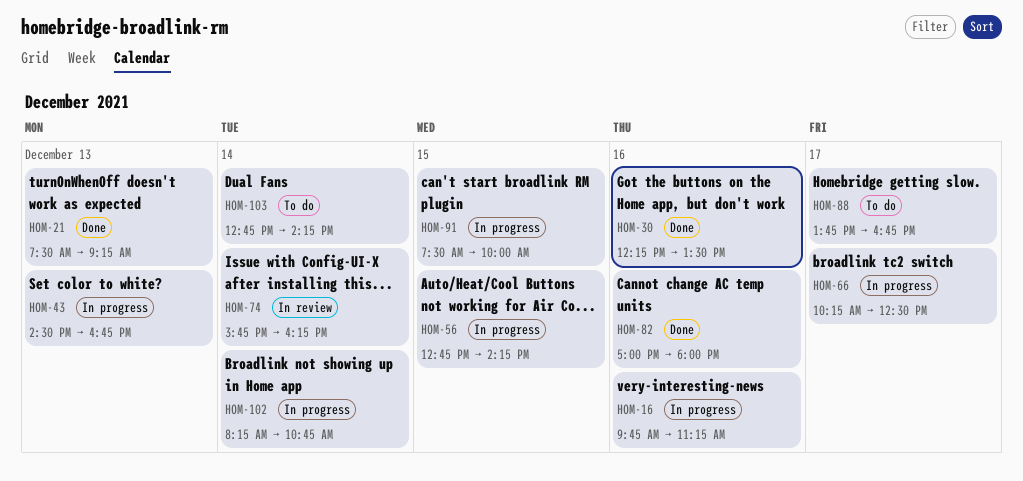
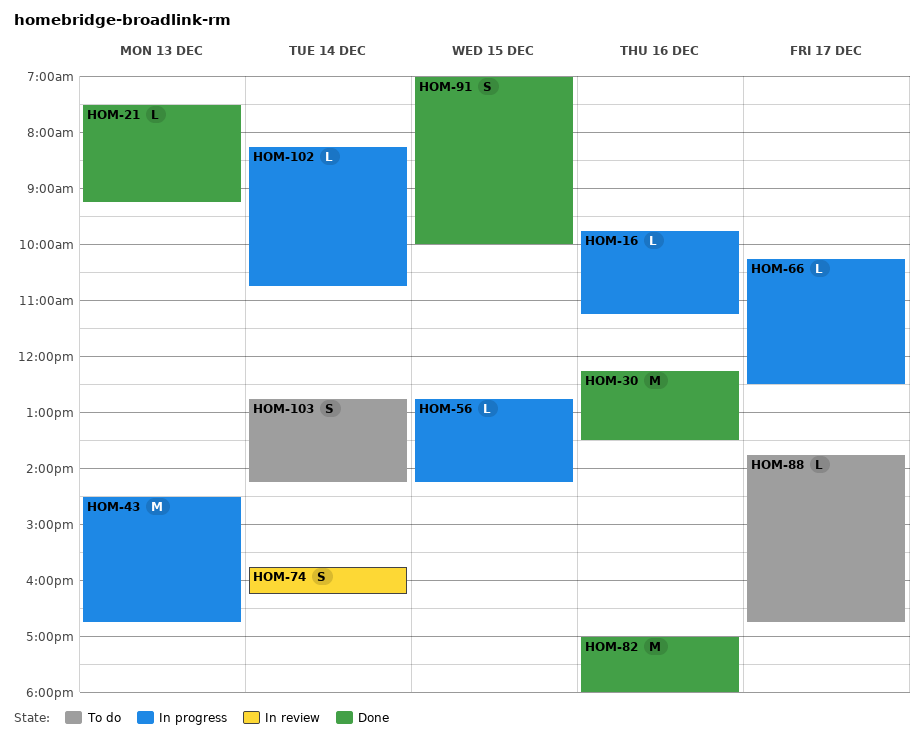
HOM-91, status: In progress -> Done
HOM-91, begins: 07:30 -> 07:00

